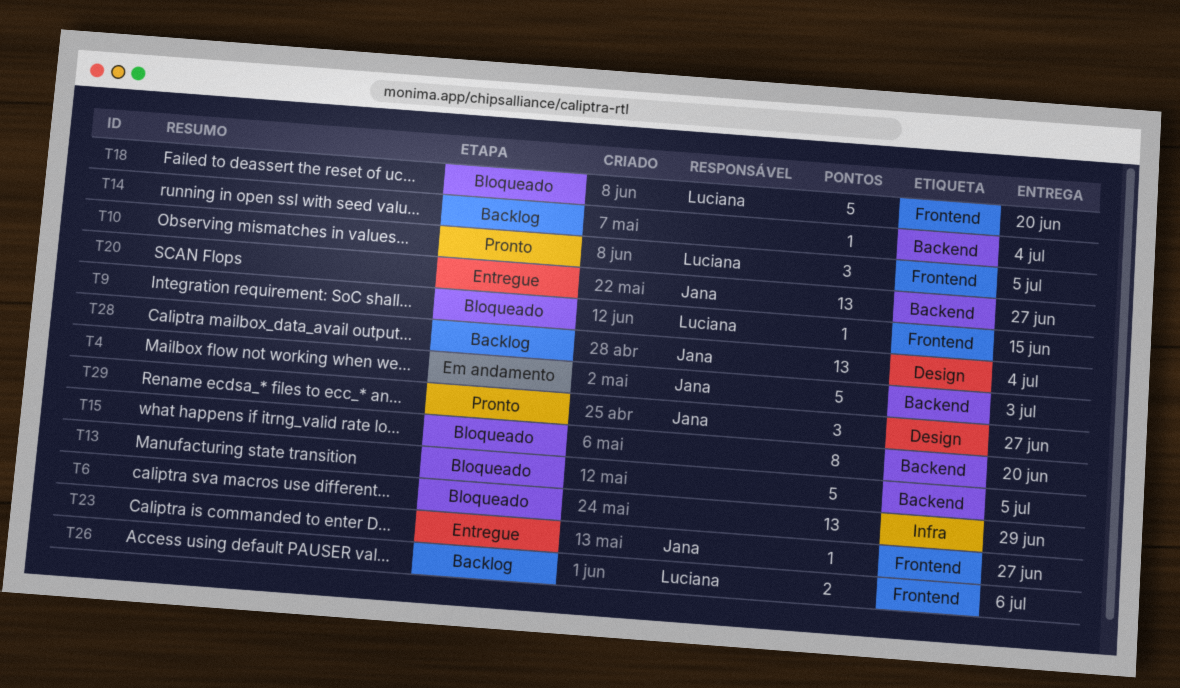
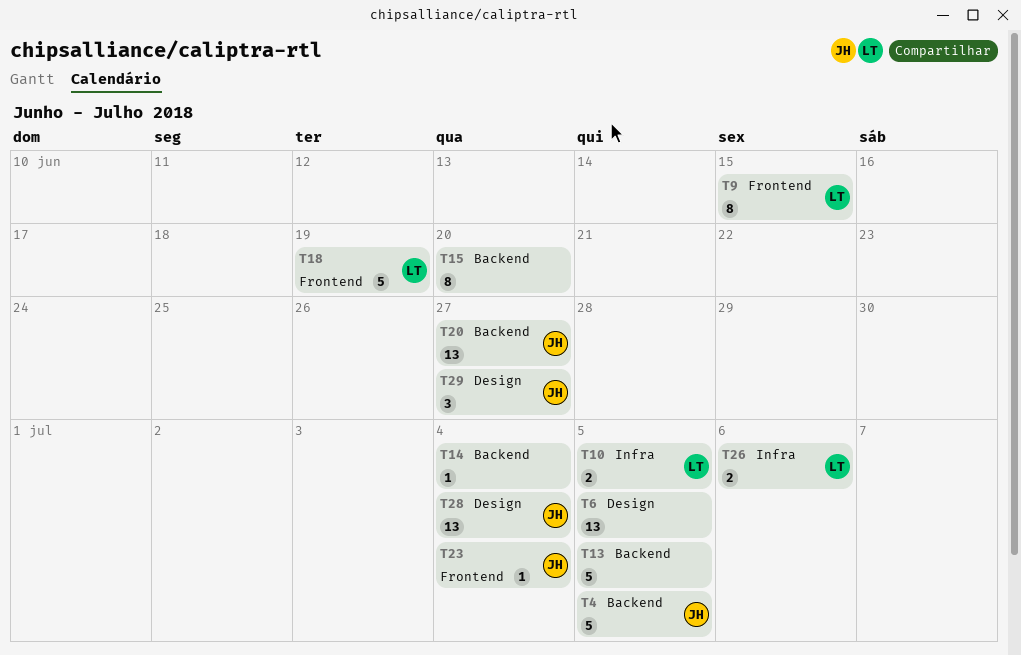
T4, due: Jul 3 -> Jul 5
T6, label: Infra -> Design
T6, due: Jun 29 -> Jul 5
T9, estimate: 1 -> 8
T10, label: Frontend -> Infra
T10, estimate: 3 -> 2
T18, due: Jun 20 -> Jun 19
T23, due: Jun 27 -> Jul 4
T26, label: Frontend -> Infra

